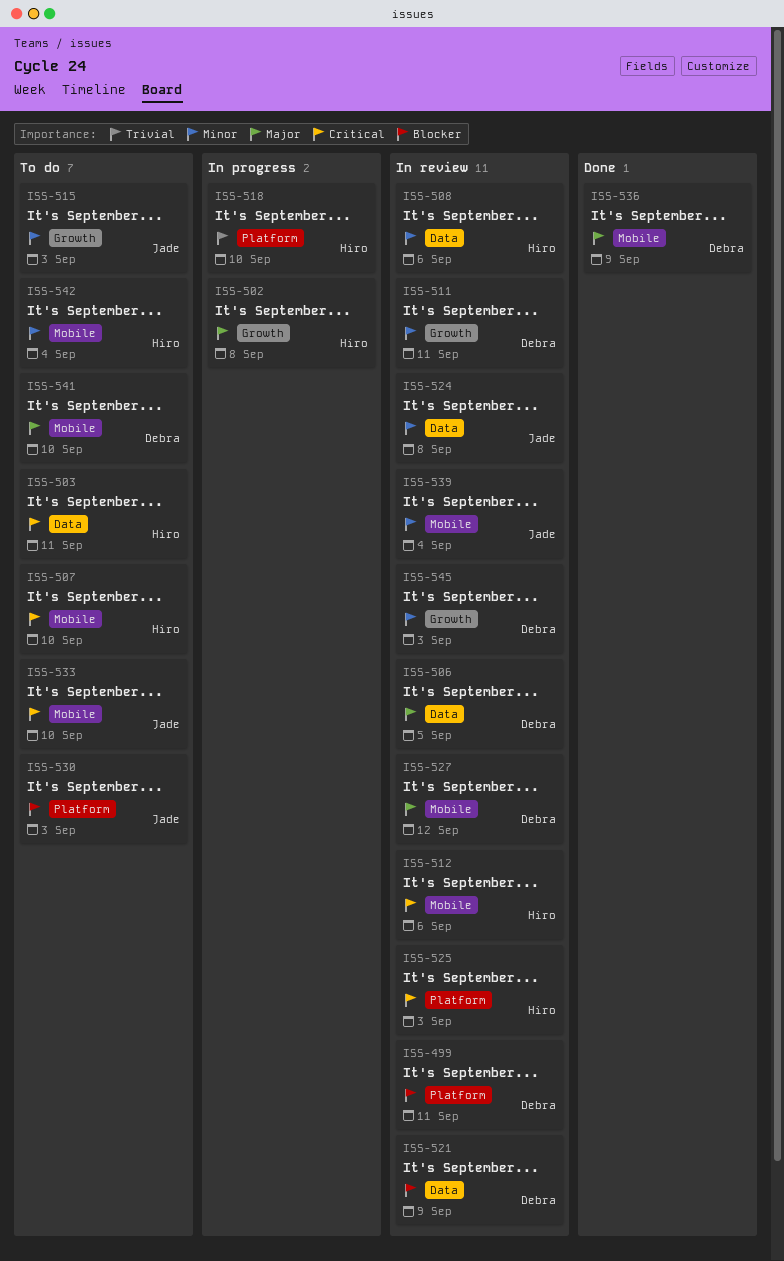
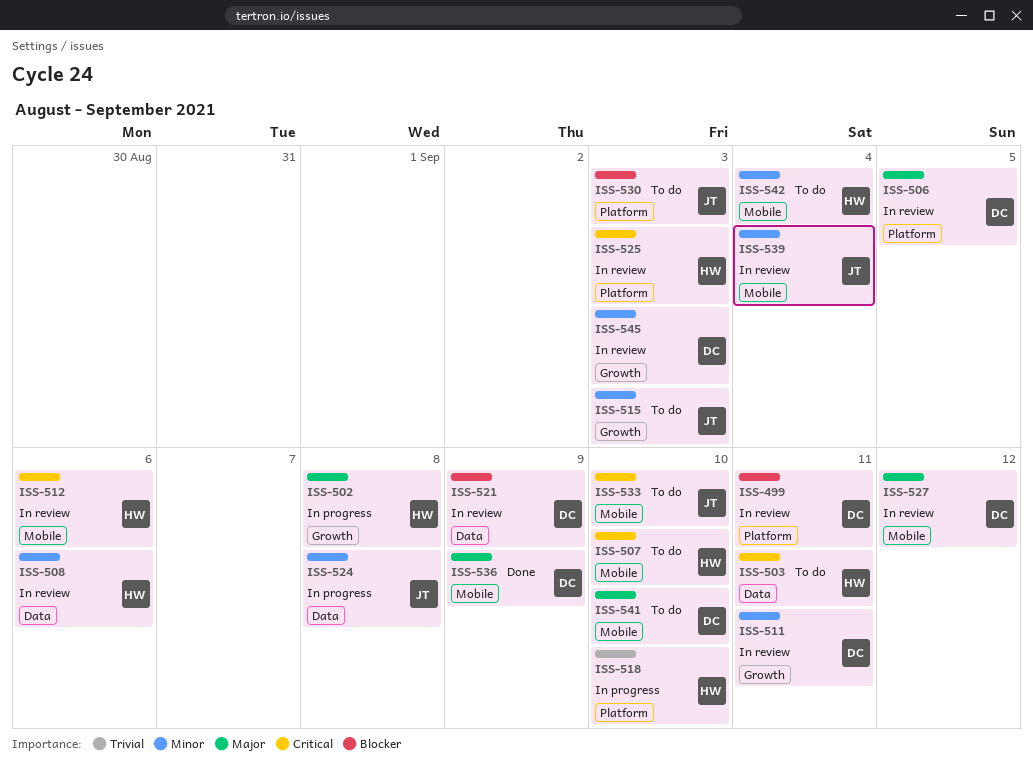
ISS-506, label: Data -> Platform
ISS-524, status: In review -> In progress

